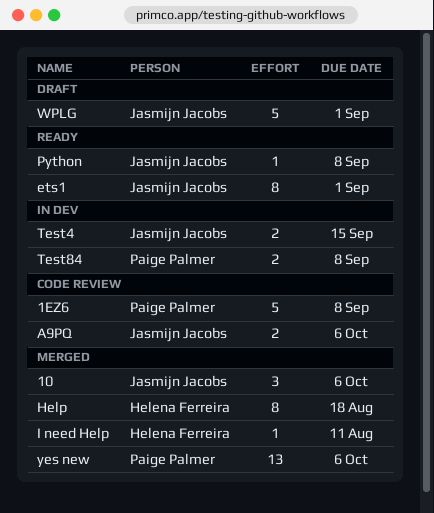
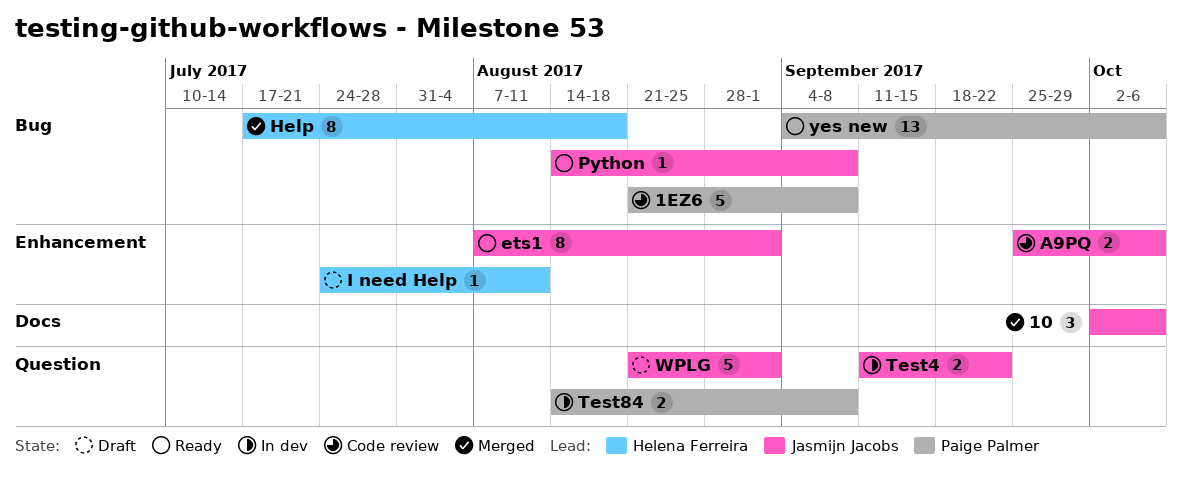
I need Help, status: Merged -> Draft
Test4, due: Sep 15 -> Sep 22
yes new, status: Merged -> Ready

